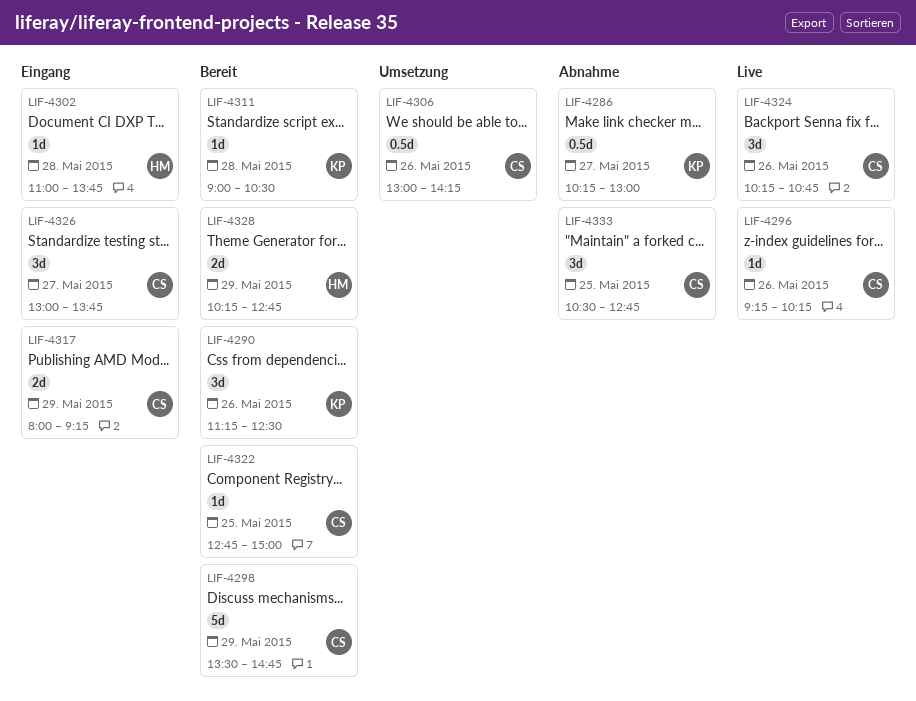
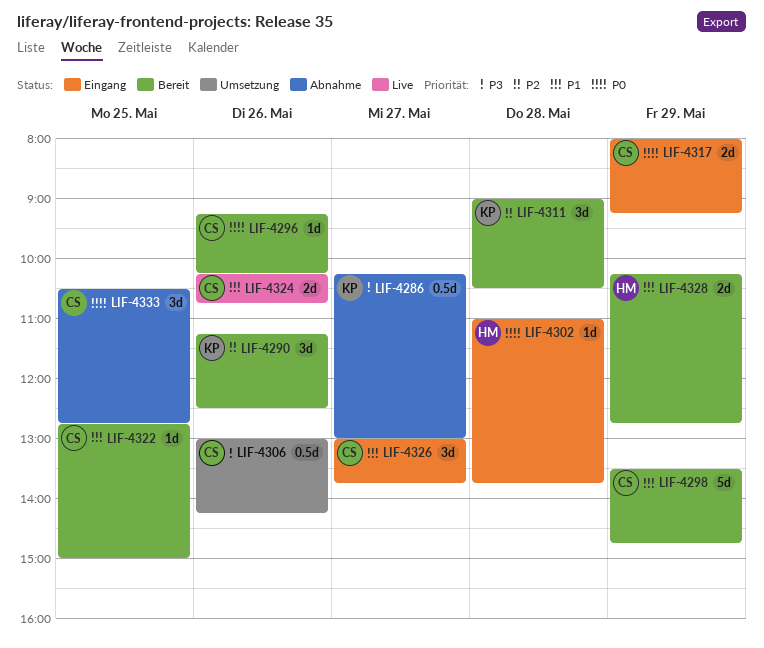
LIF-4296, status: Live -> Bereit
LIF-4311, estimate: 1d -> 3d
LIF-4324, estimate: 3d -> 2d

